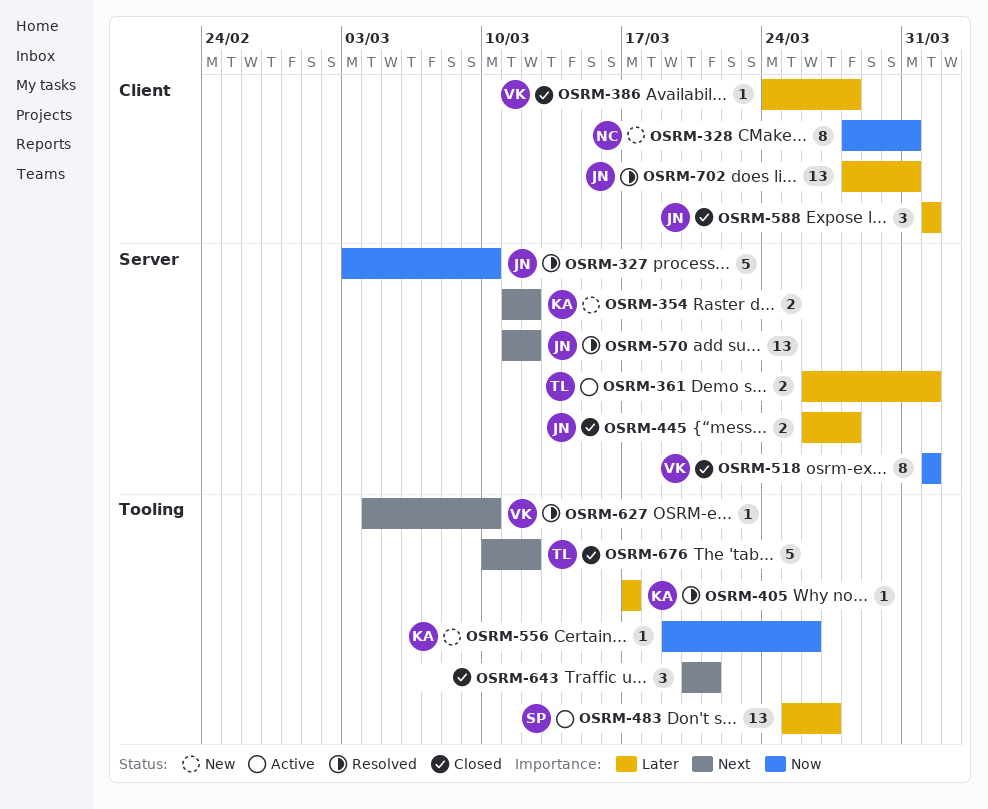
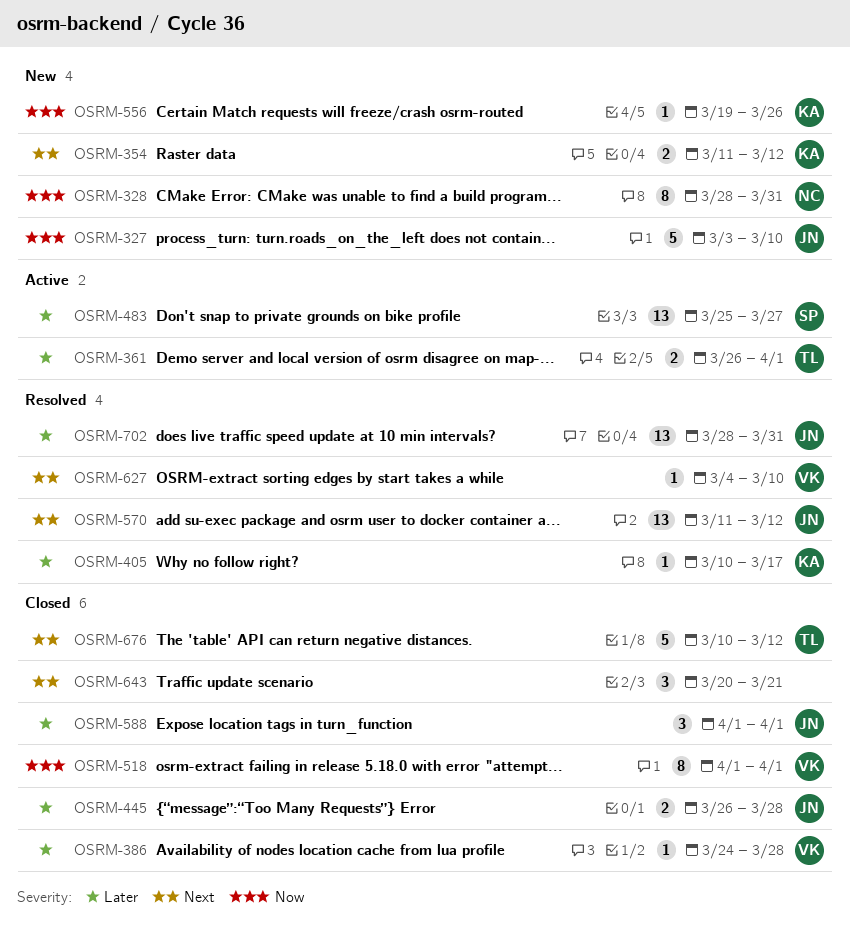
OSRM-327, status: Resolved -> New
OSRM-405, start: Mar 17 -> Mar 10

